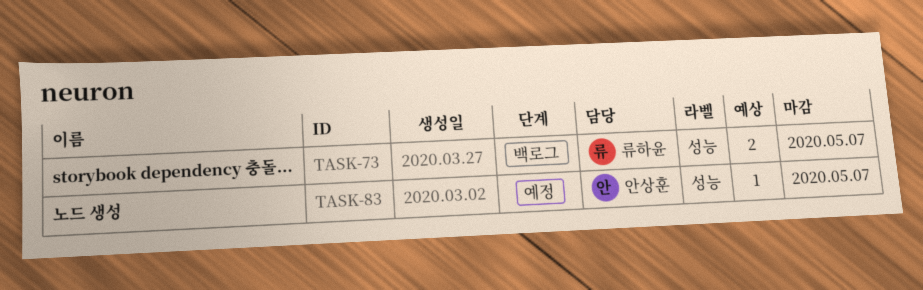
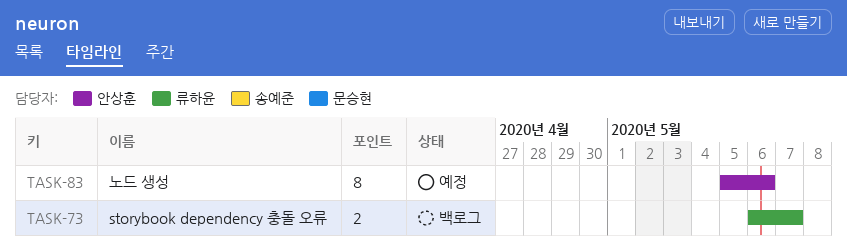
TASK-83, estimate: 1 -> 8
TASK-83, due: May 7 -> May 6

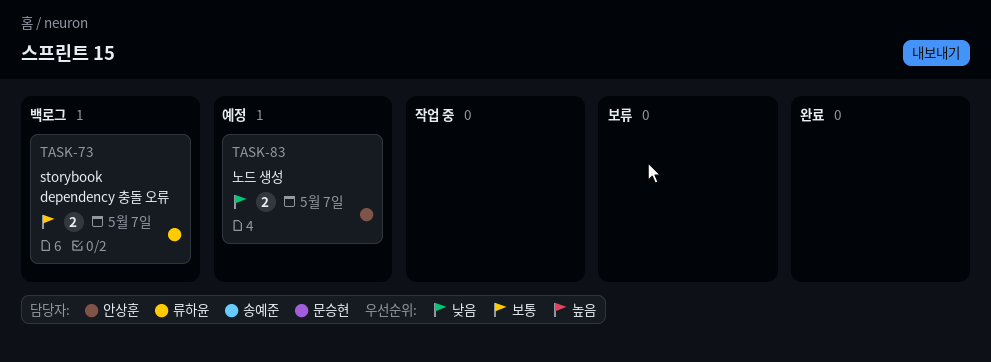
TASK-83, estimate: 8 -> 2
TASK-83, due: May 6 -> May 7

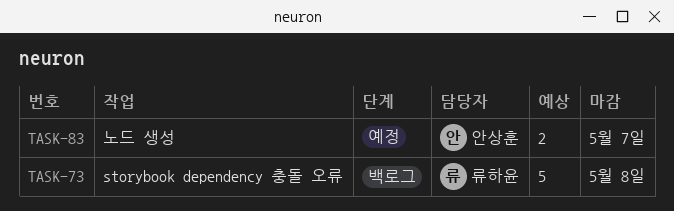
TASK-73, estimate: 2 -> 5
TASK-73, due: May 7 -> May 8

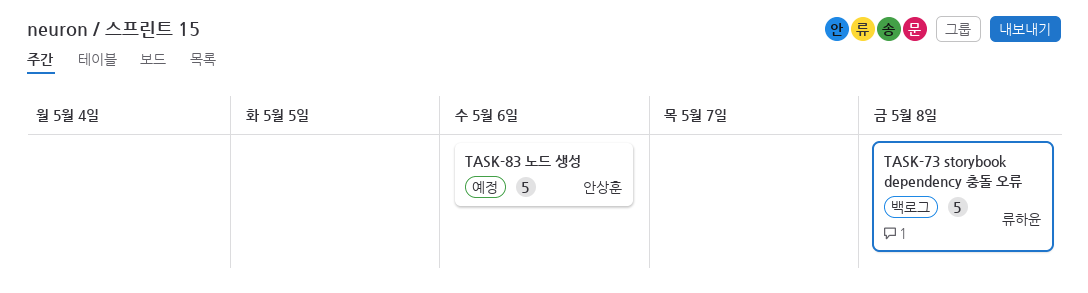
TASK-83, estimate: 2 -> 5
TASK-83, due: May 7 -> May 6

